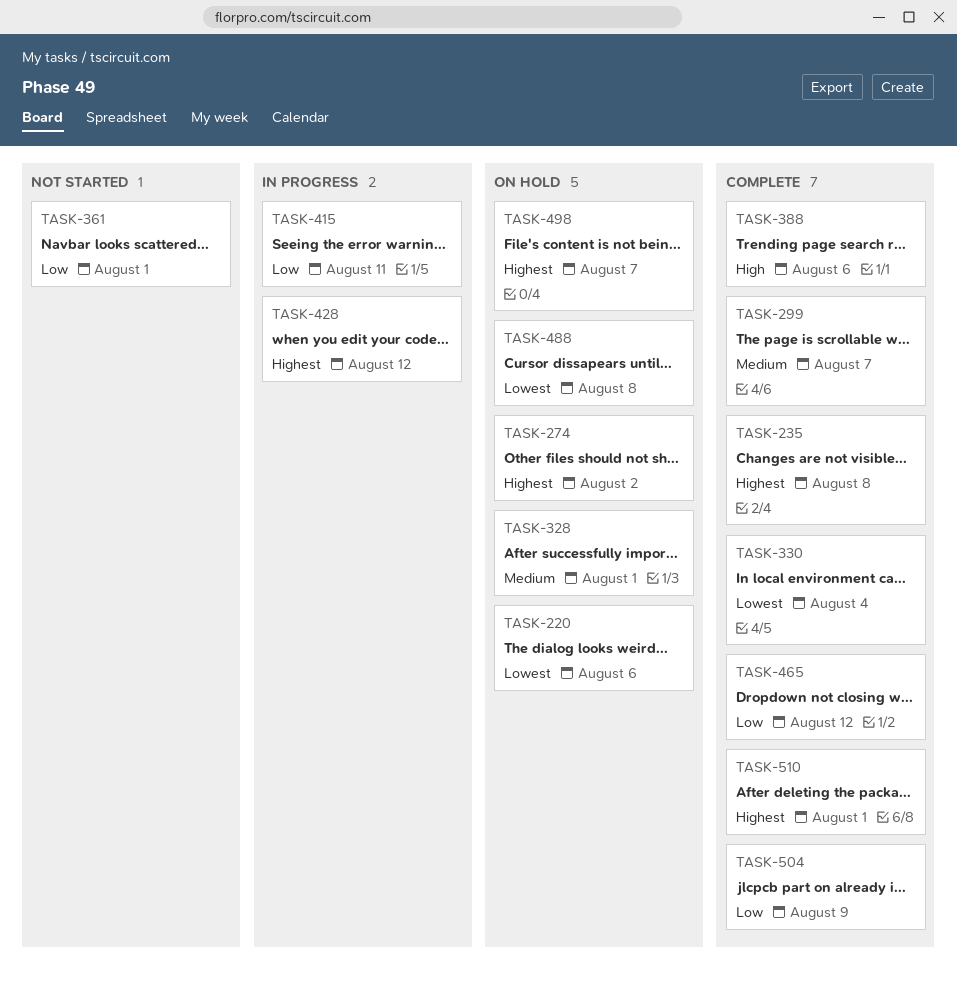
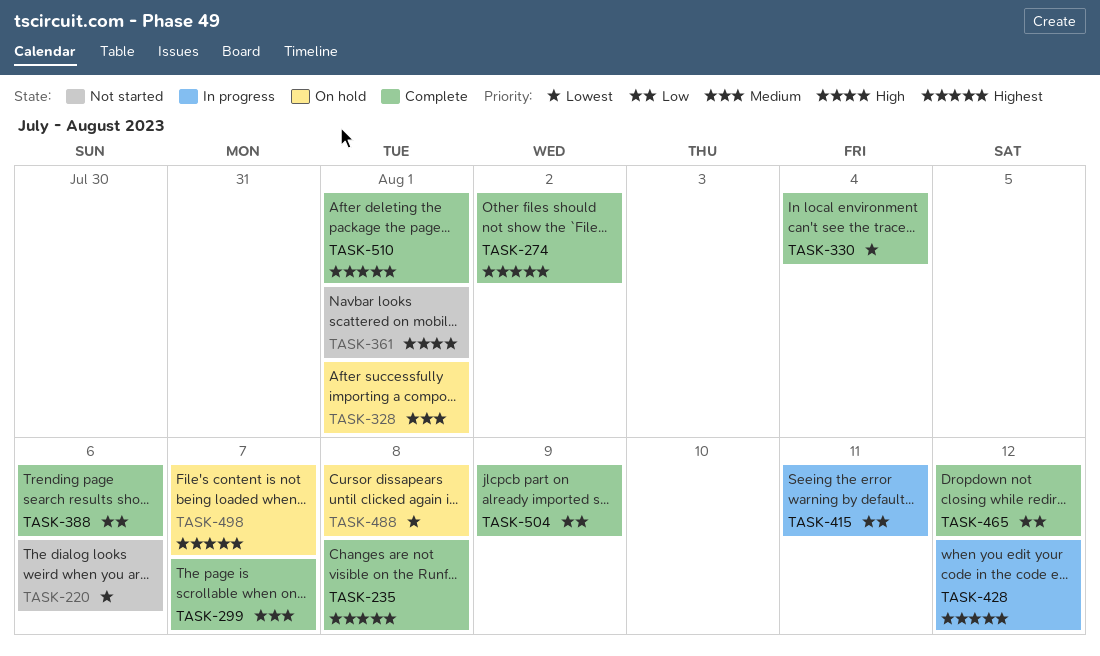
TASK-220, status: On hold -> Not started
TASK-274, status: On hold -> Complete
TASK-361, priority: Low -> High
TASK-388, priority: High -> Low

